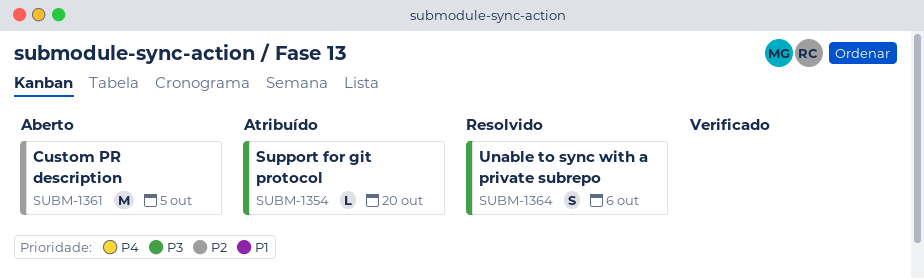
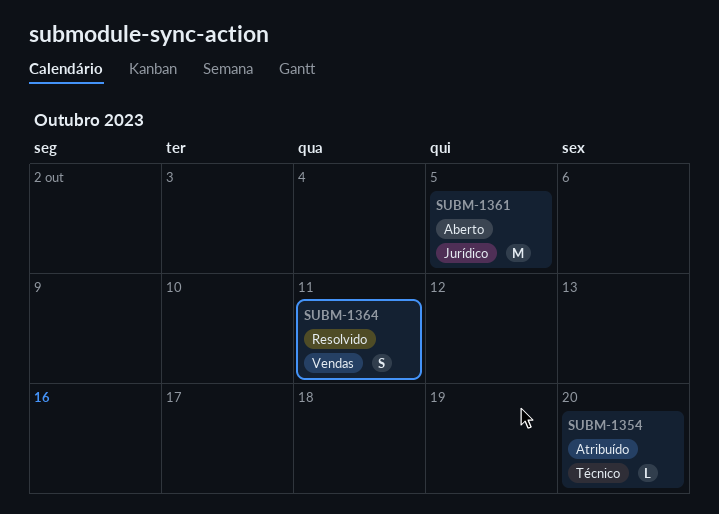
SUBM-1364, due: Oct 6 -> Oct 11

